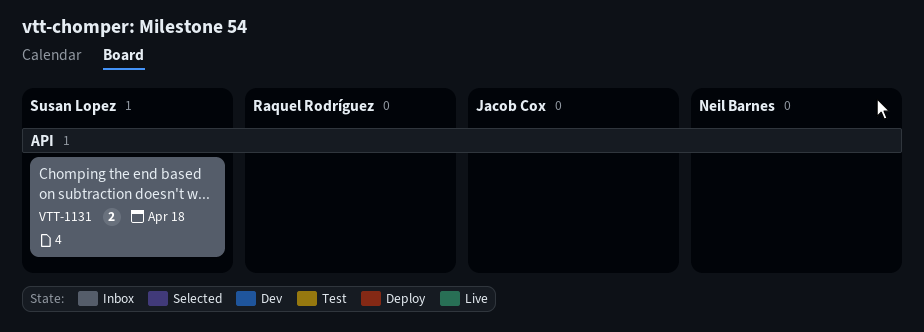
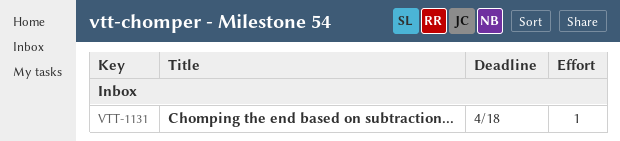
VTT-1131, estimate: 2 -> 1

